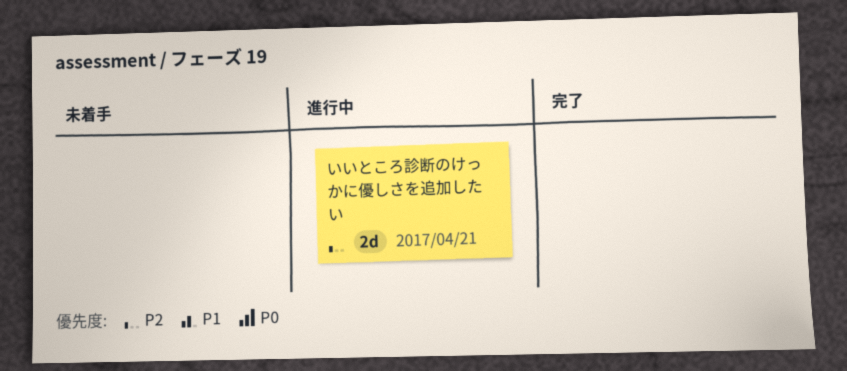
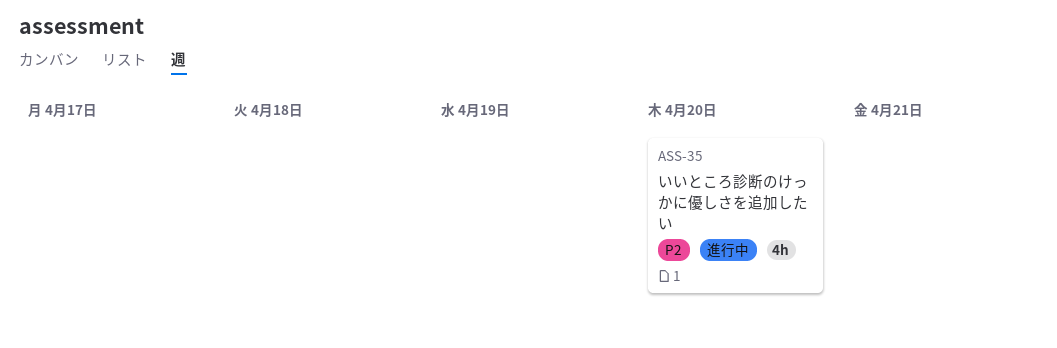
いいところ診断のけっかに優しさを追加したい, estimate: 2d -> 4h
いいところ診断のけっかに優しさを追加したい, due: Apr 21 -> Apr 20

